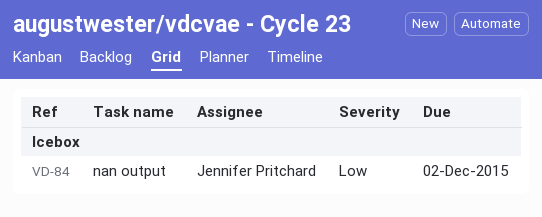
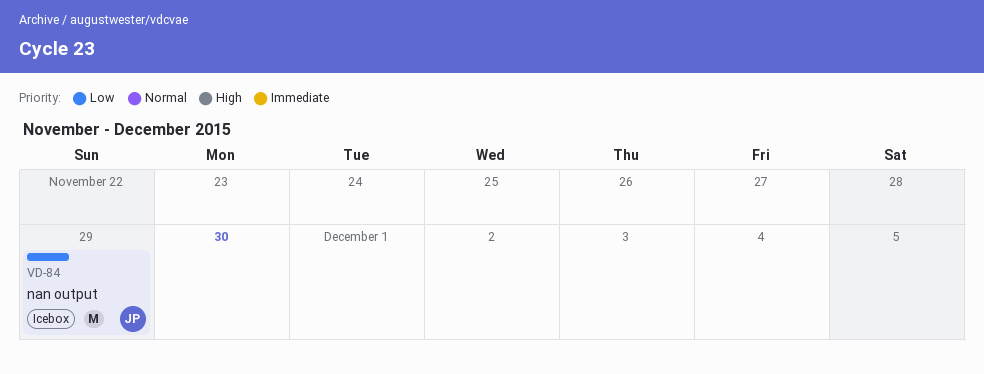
VD-84, due: Dec 2 -> Nov 29

